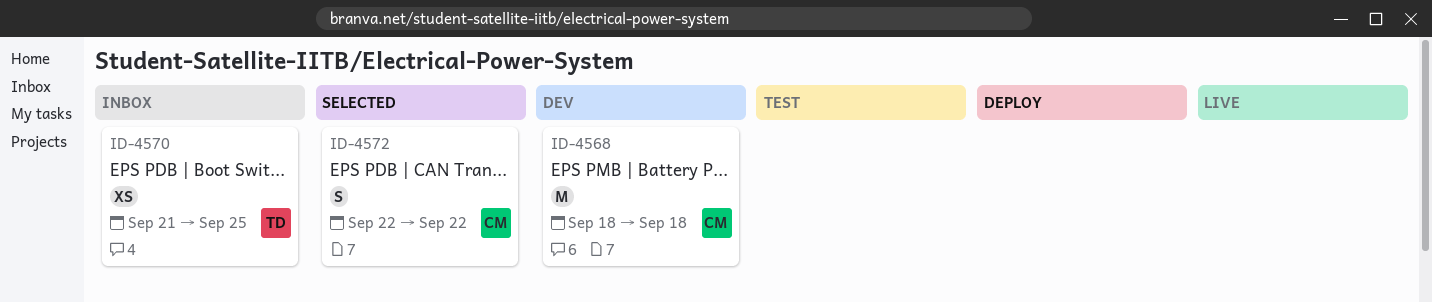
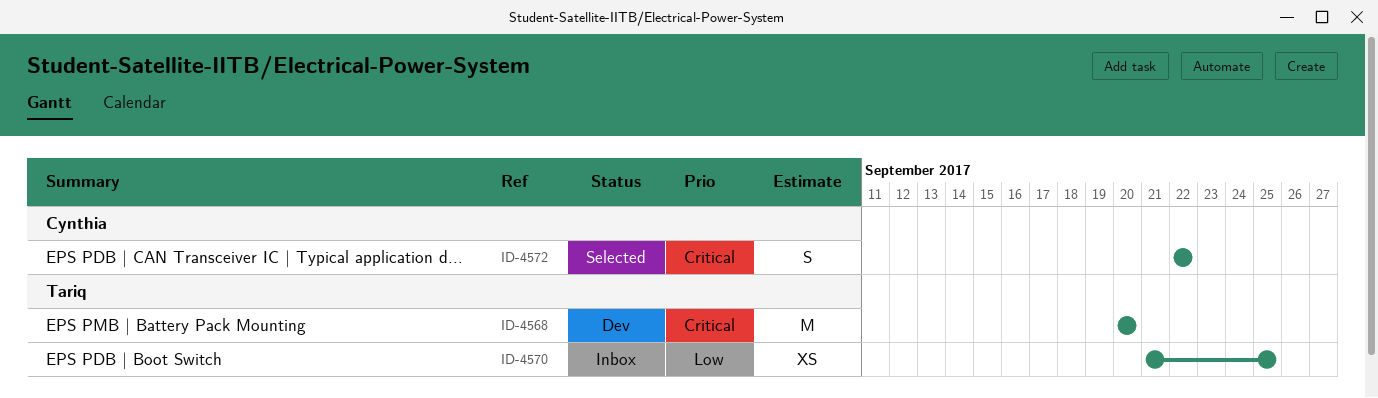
ID-4568, owner: Cynthia -> Tariq
ID-4568, start: Sep 18 -> Sep 20
ID-4568, due: Sep 18 -> Sep 20

